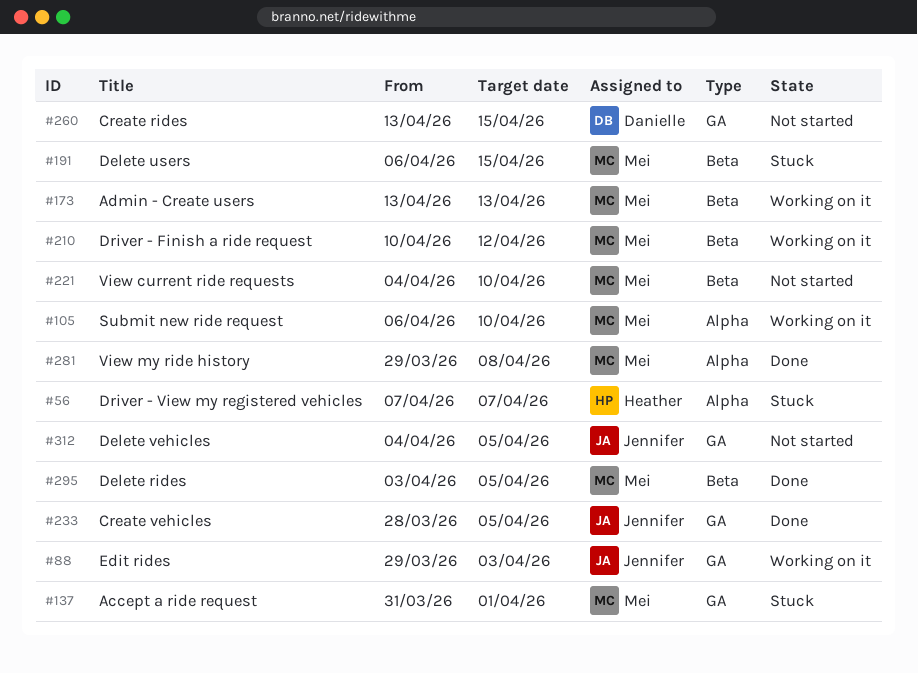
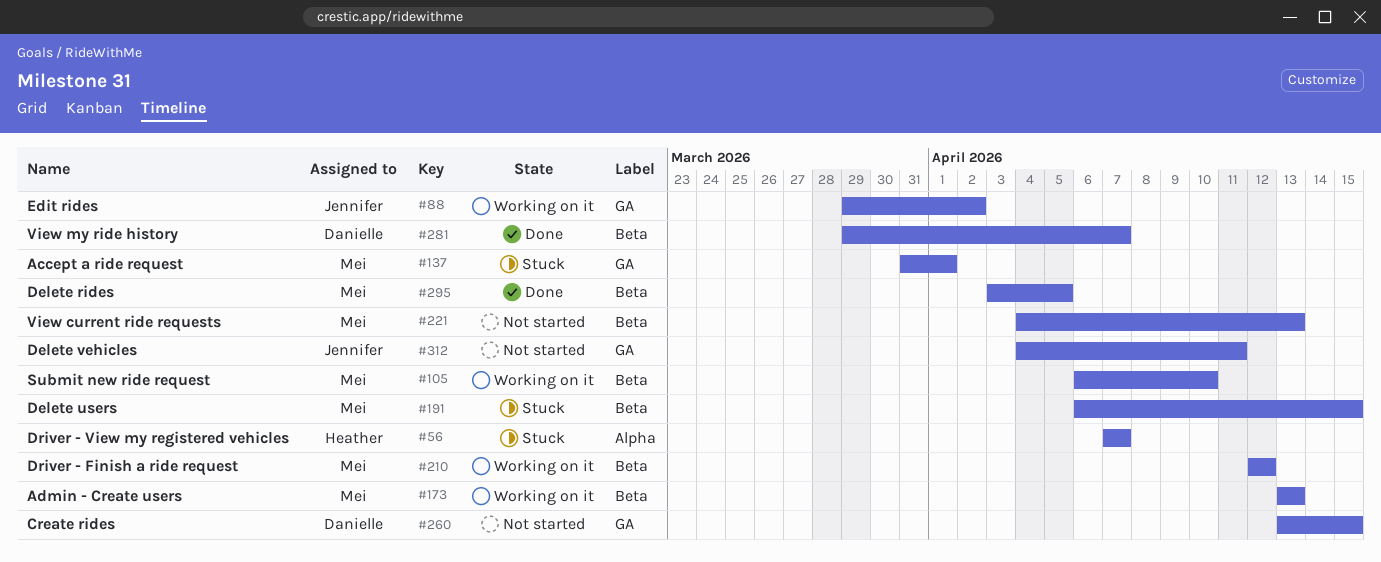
#88, due: Apr 3 -> Apr 2
#105, label: Alpha -> Beta
#210, start: Apr 10 -> Apr 12
#221, due: Apr 10 -> Apr 13
#233: present -> none
#281, owner: Mei -> Danielle
#281, label: Alpha -> Beta
#281, due: Apr 8 -> Apr 7
#312, due: Apr 5 -> Apr 11

